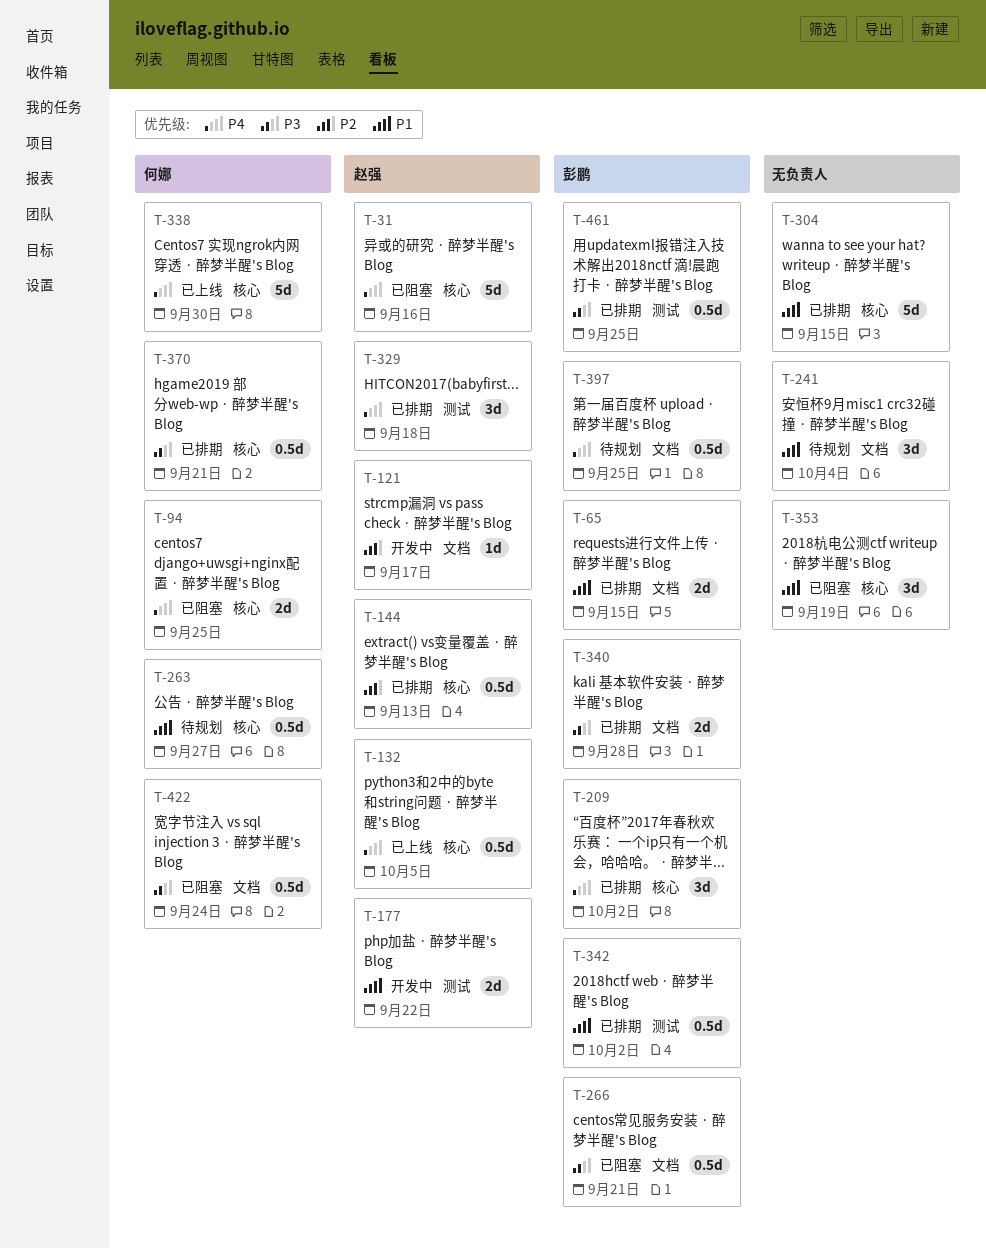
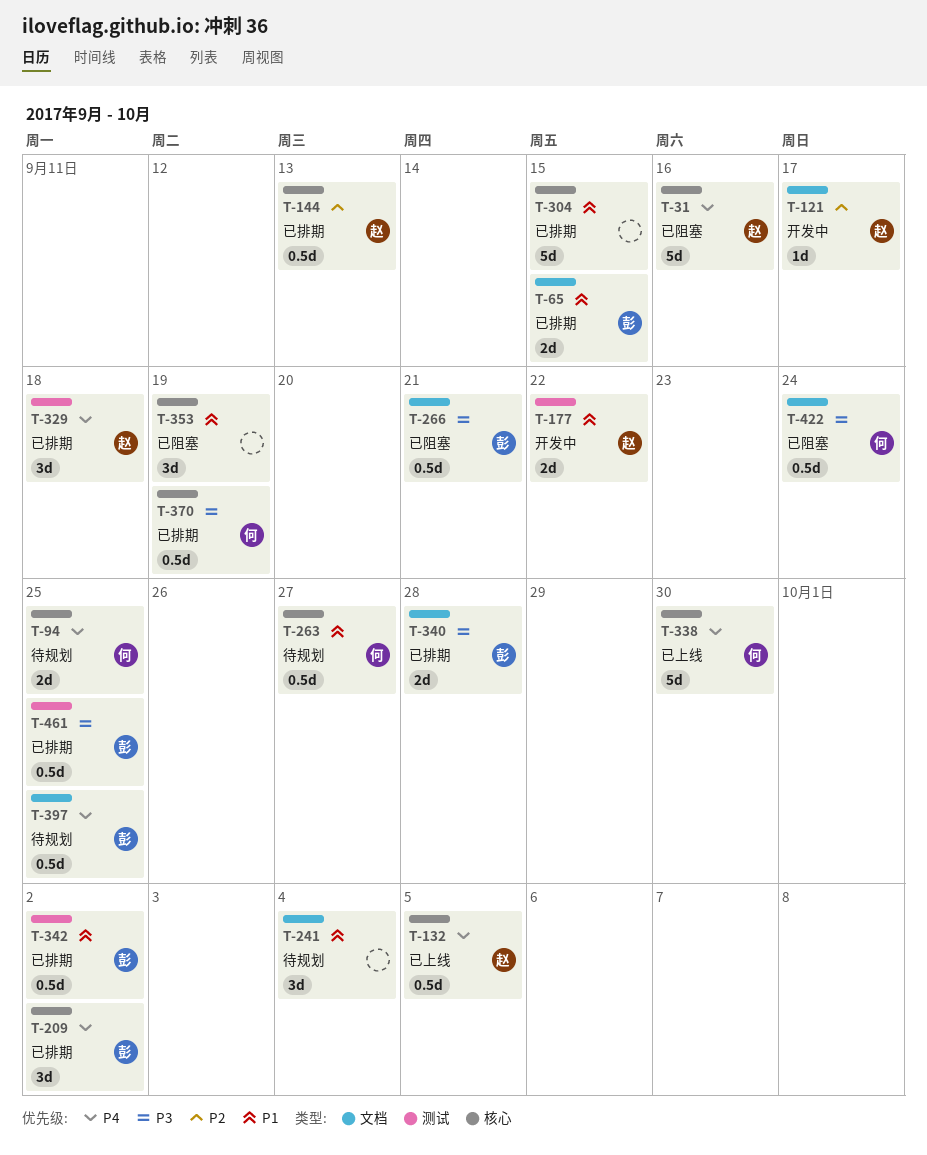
T-94, status: 已阻塞 -> 待规划
T-370, due: Sep 21 -> Sep 19

